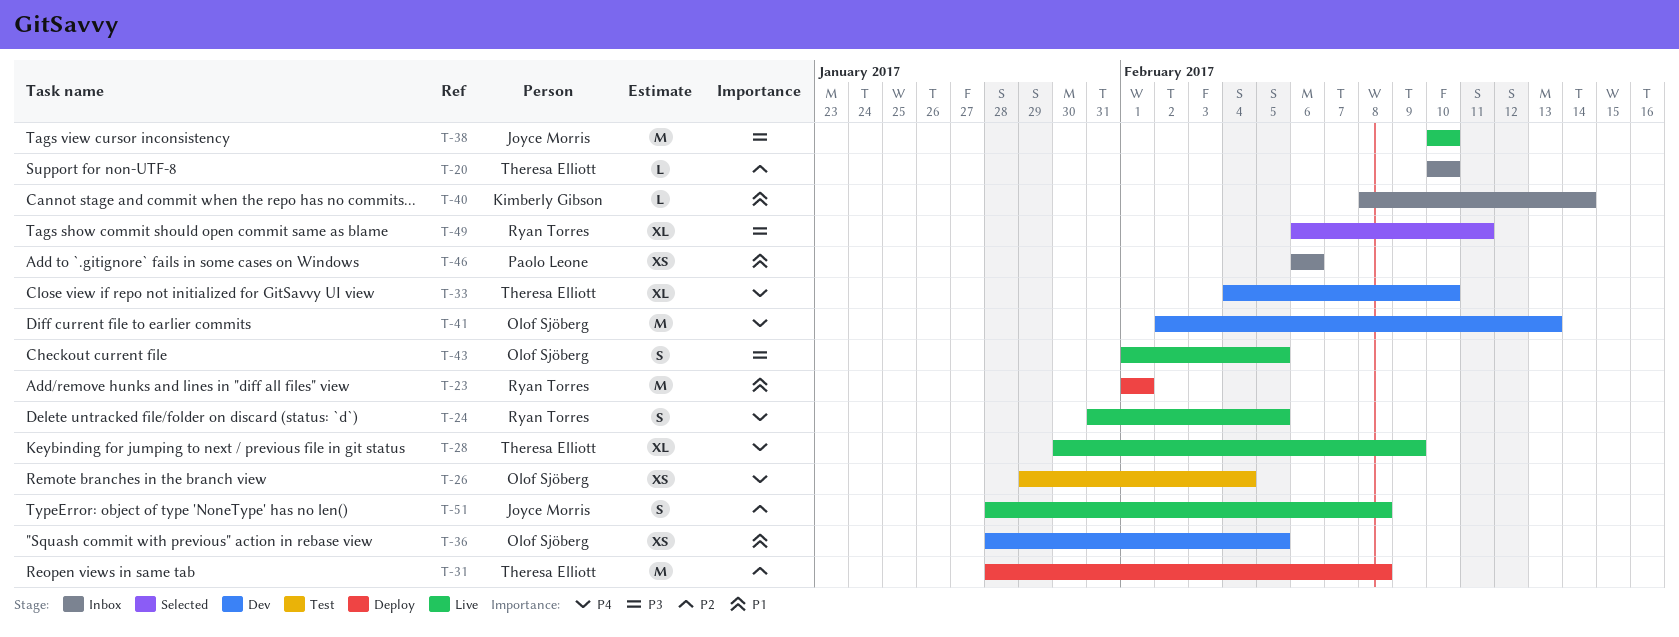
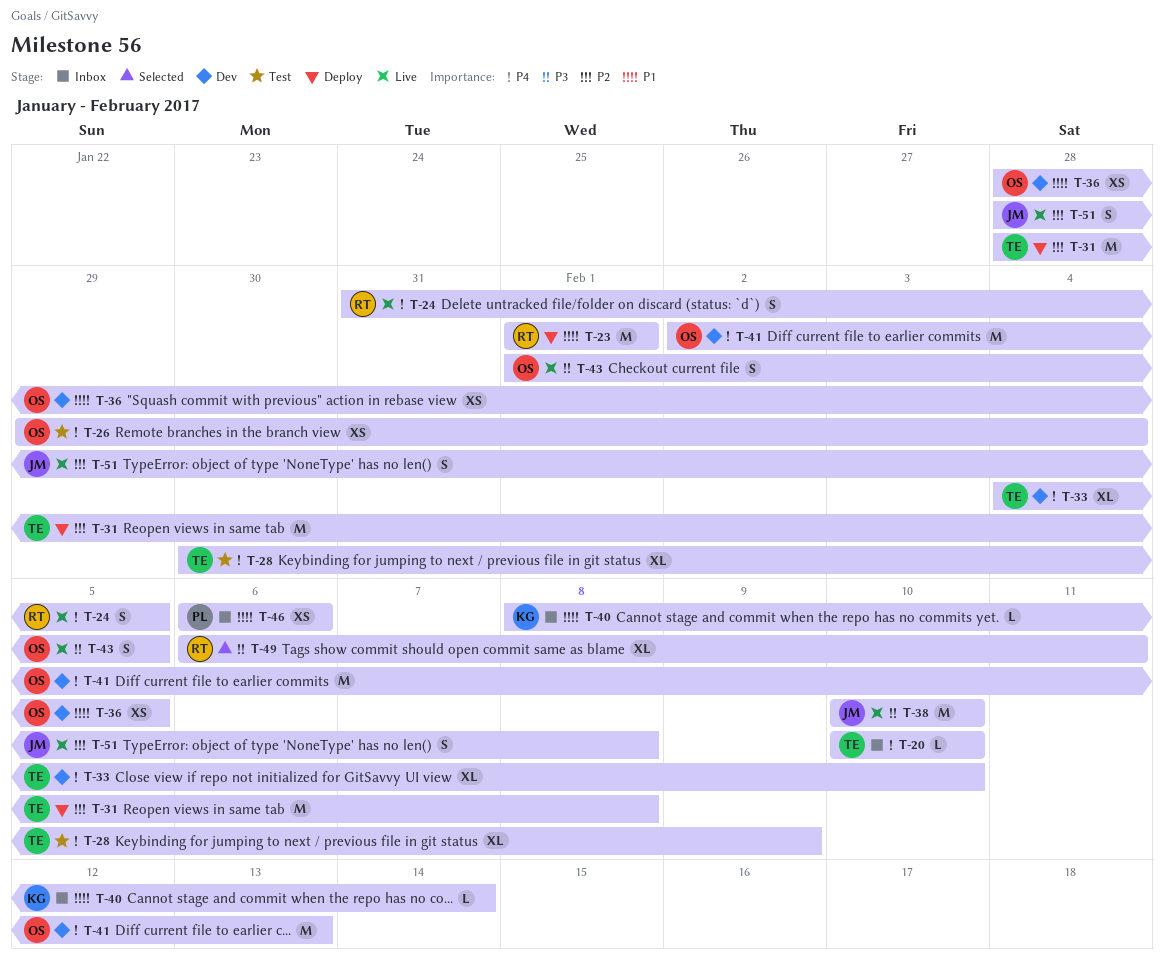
T-20, priority: P2 -> P4
T-28, status: Live -> Test

